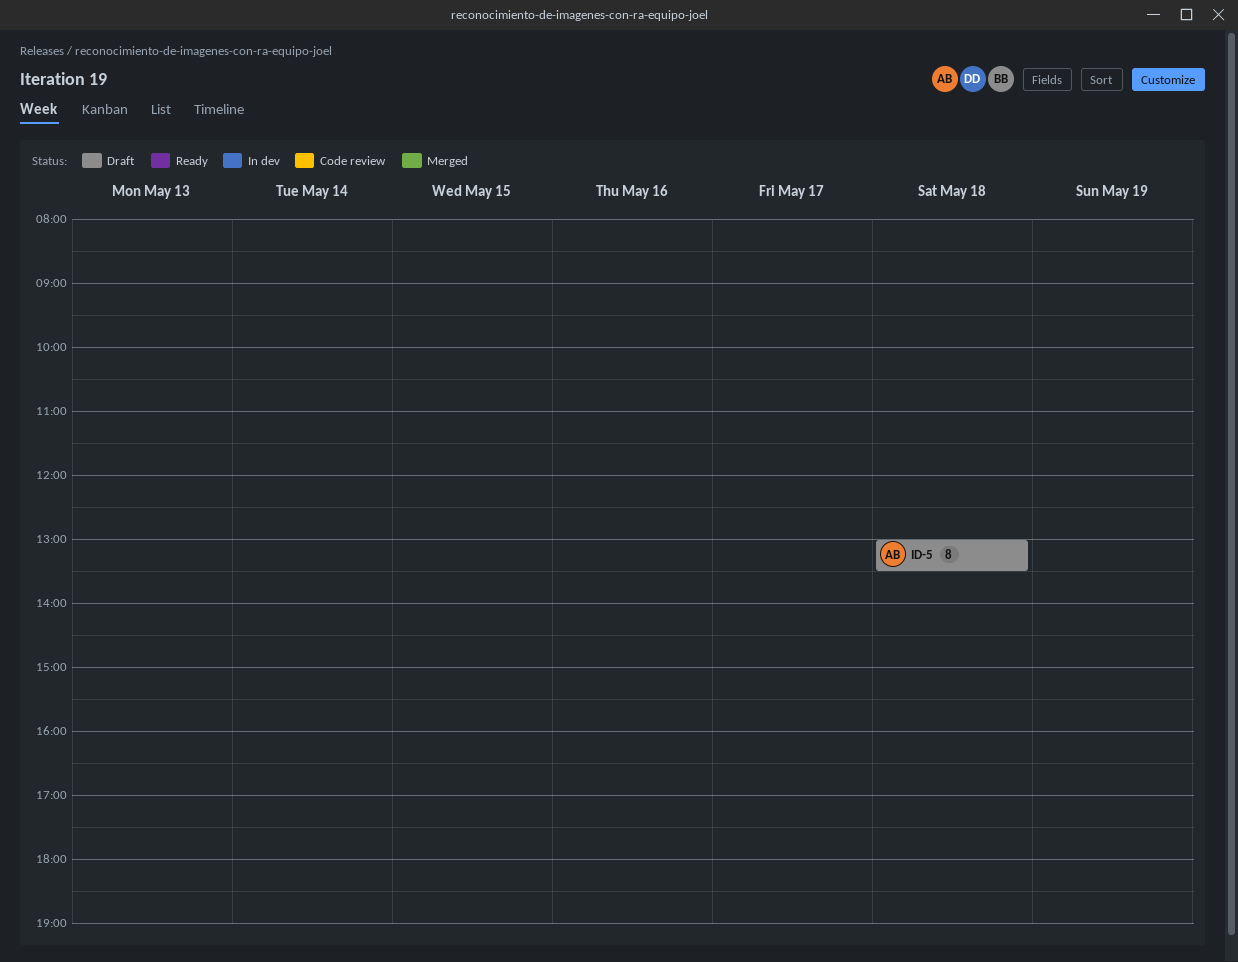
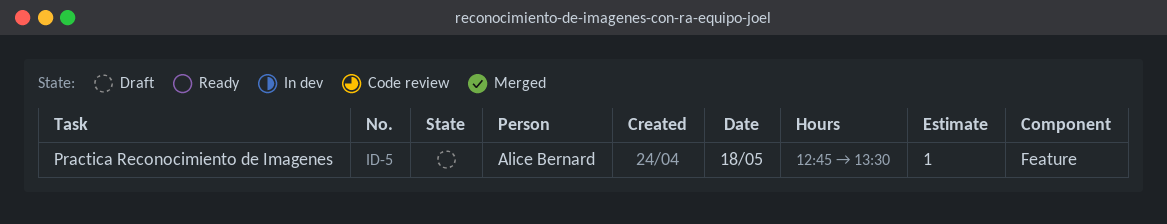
ID-5, estimate: 8 -> 1
ID-5, begins: 13:00 -> 12:45

